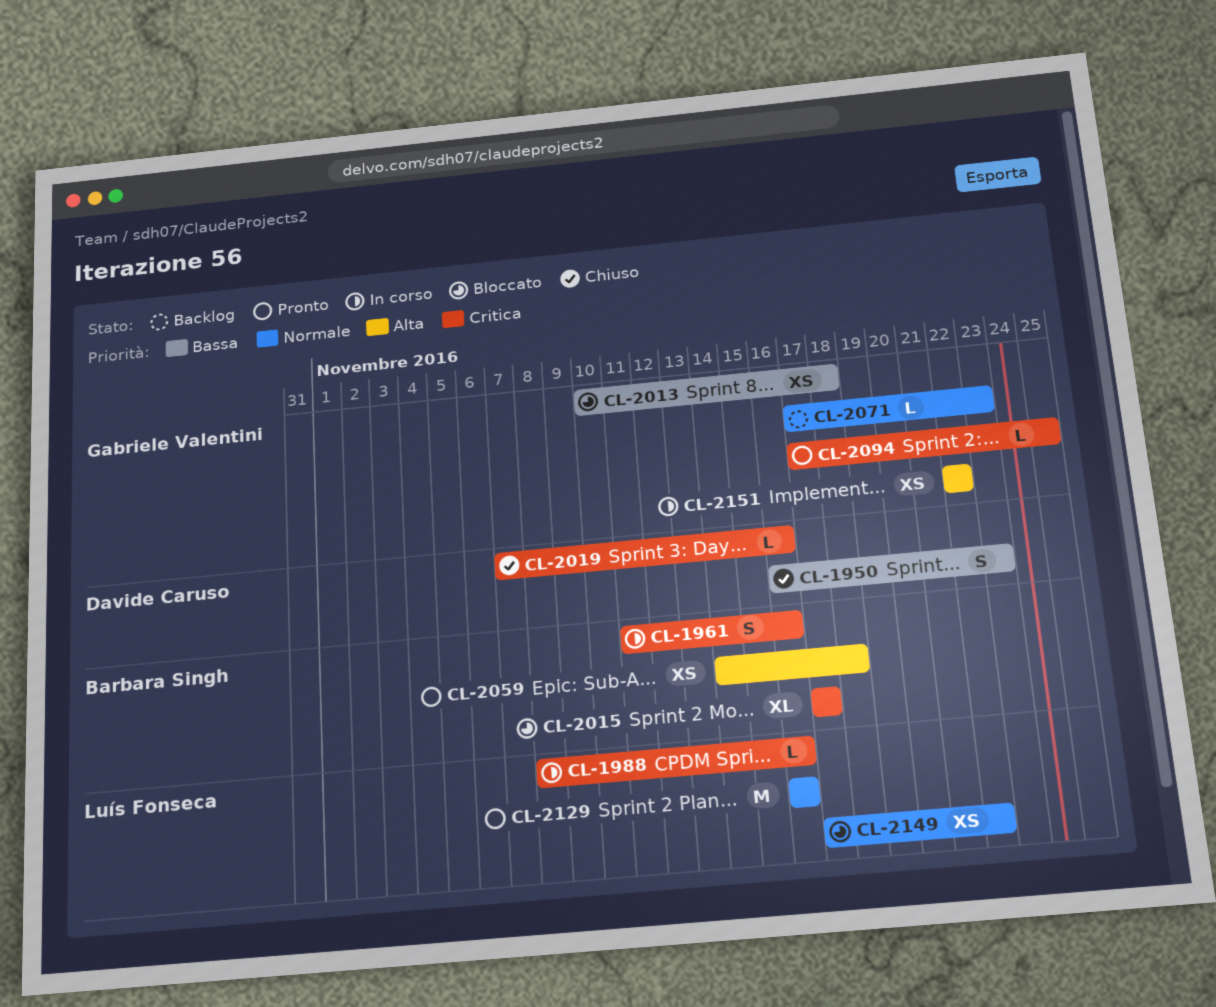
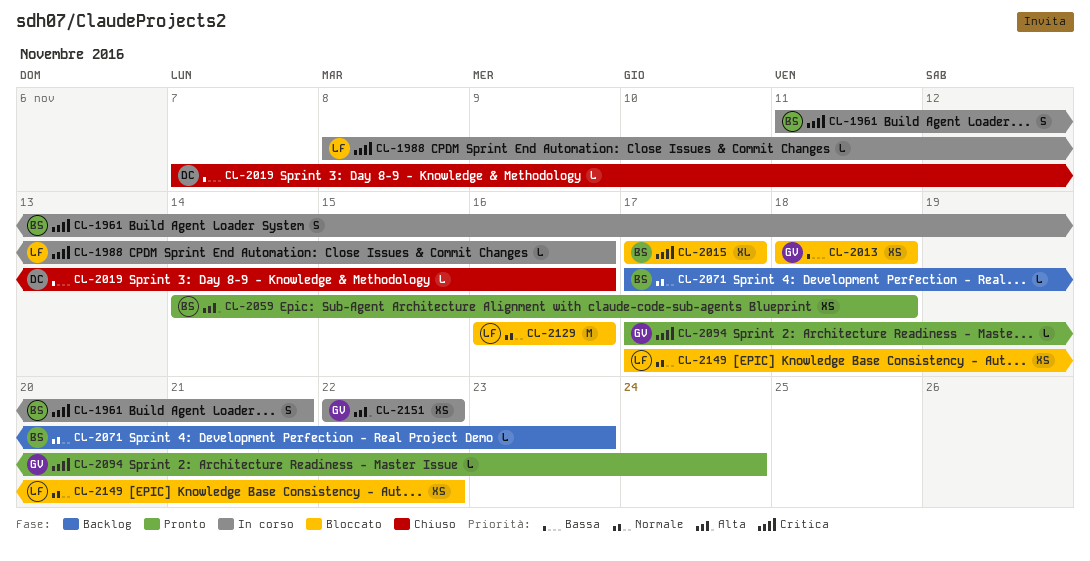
CL-1950: present -> none
CL-1961, due: Nov 16 -> Nov 21
CL-2013, start: Nov 10 -> Nov 18
CL-2019, priority: Critica -> Bassa
CL-2071, owner: Gabriele Valentini -> Barbara Singh
CL-2094, due: Nov 25 -> Nov 24
CL-2129, status: Pronto -> Bloccato

